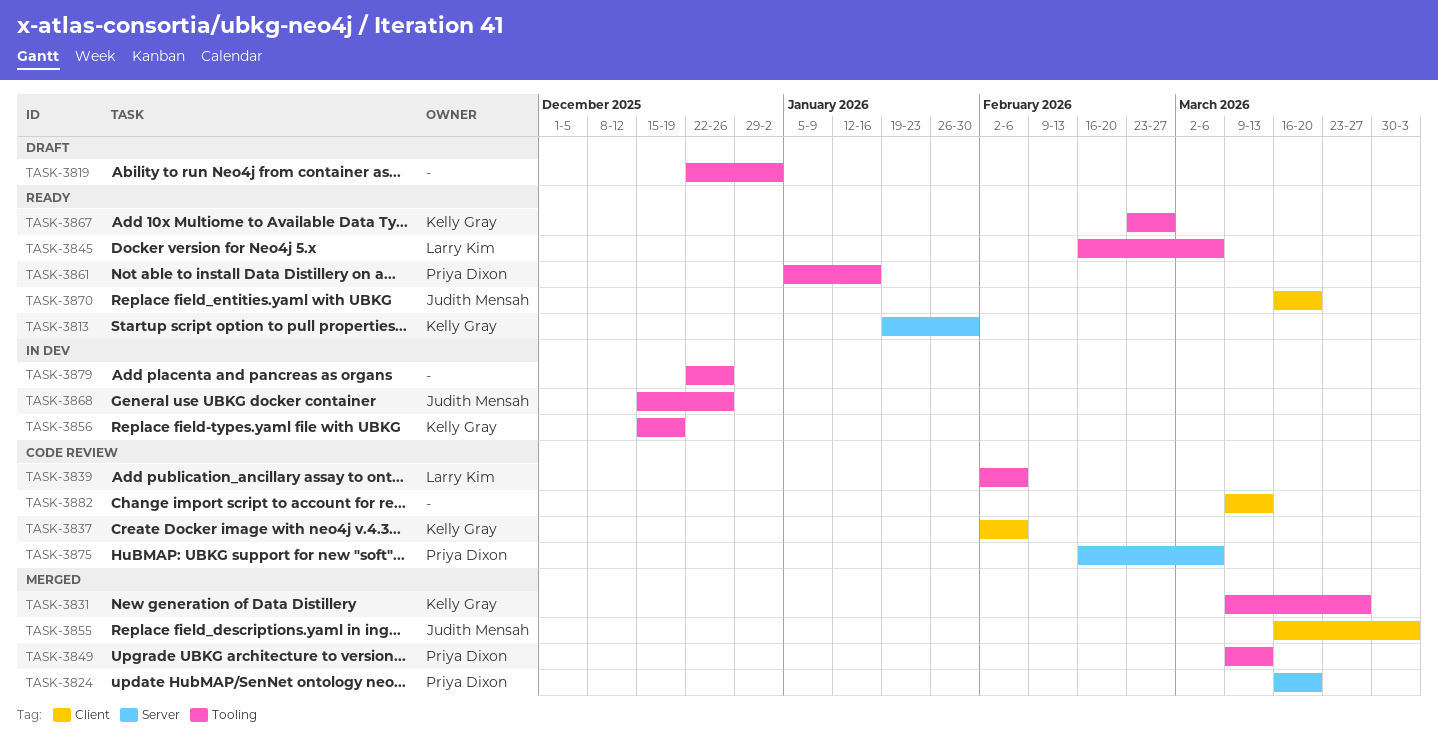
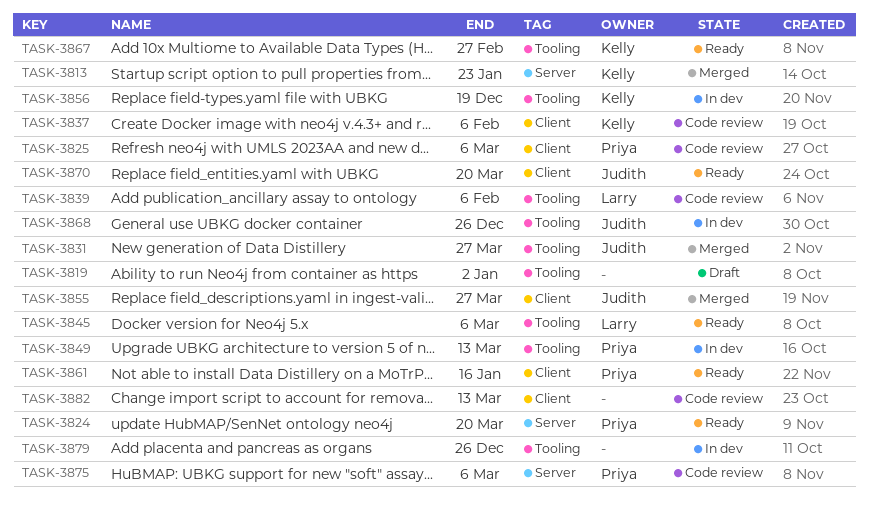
TASK-3813, status: Ready -> Merged
TASK-3813, due: Jan 30 -> Jan 23
TASK-3824, status: Merged -> Ready
TASK-3825: none -> present
TASK-3831, owner: Kelly Gray -> Judith Mensah
TASK-3849, status: Merged -> In dev
TASK-3855, due: Apr 3 -> Mar 27
TASK-3861, label: Tooling -> Client

